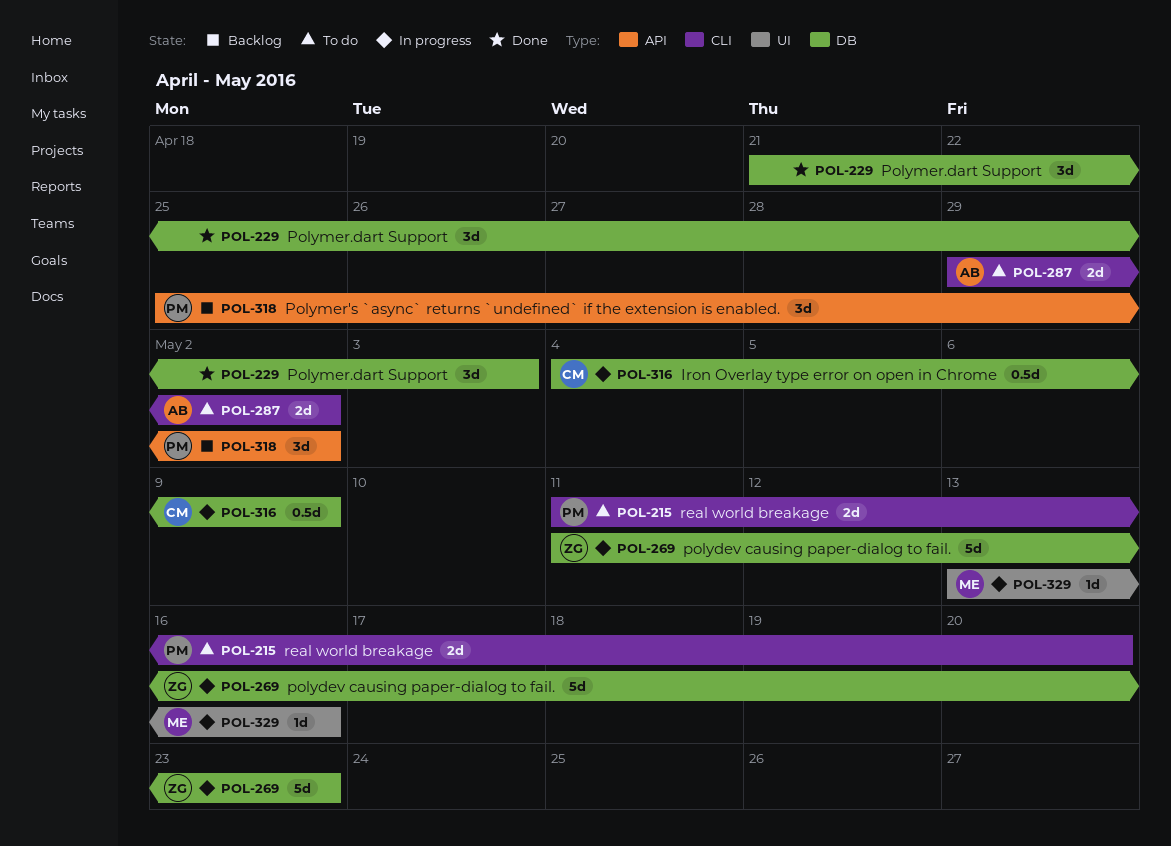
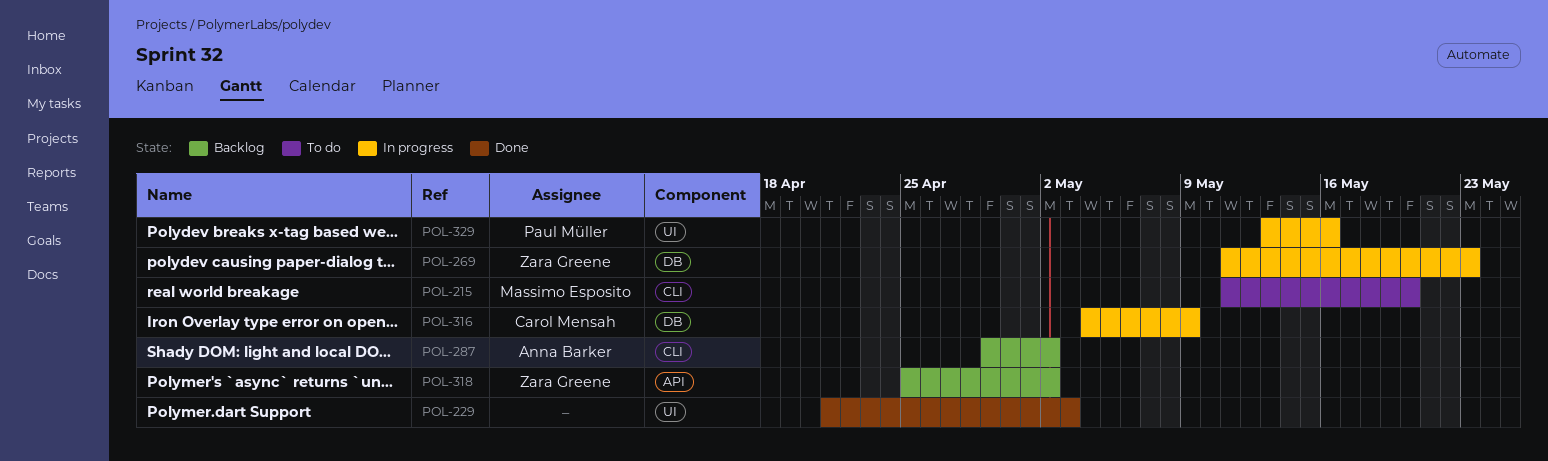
POL-215, owner: Paul Müller -> Massimo Esposito
POL-229, label: DB -> UI
POL-287, status: To do -> Backlog
POL-318, owner: Paul Müller -> Zara Greene
POL-329, owner: Massimo Esposito -> Paul Müller

